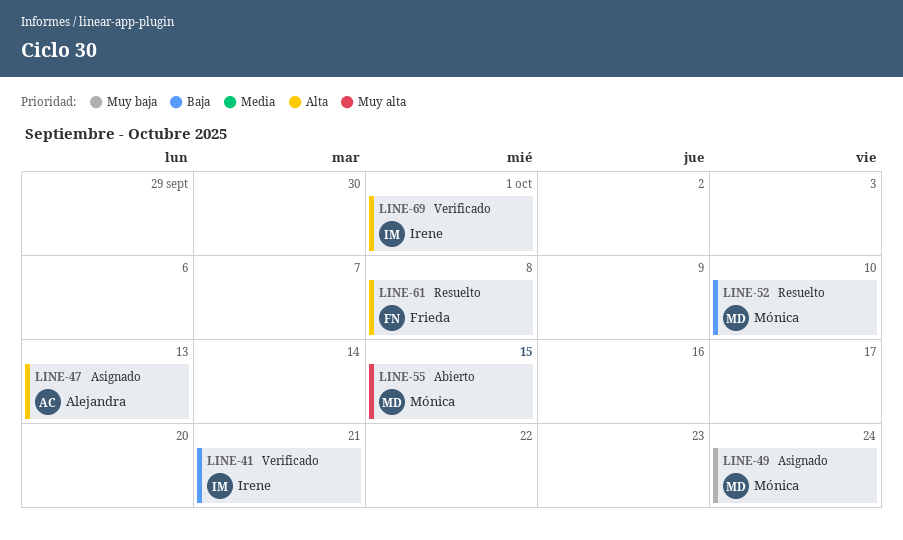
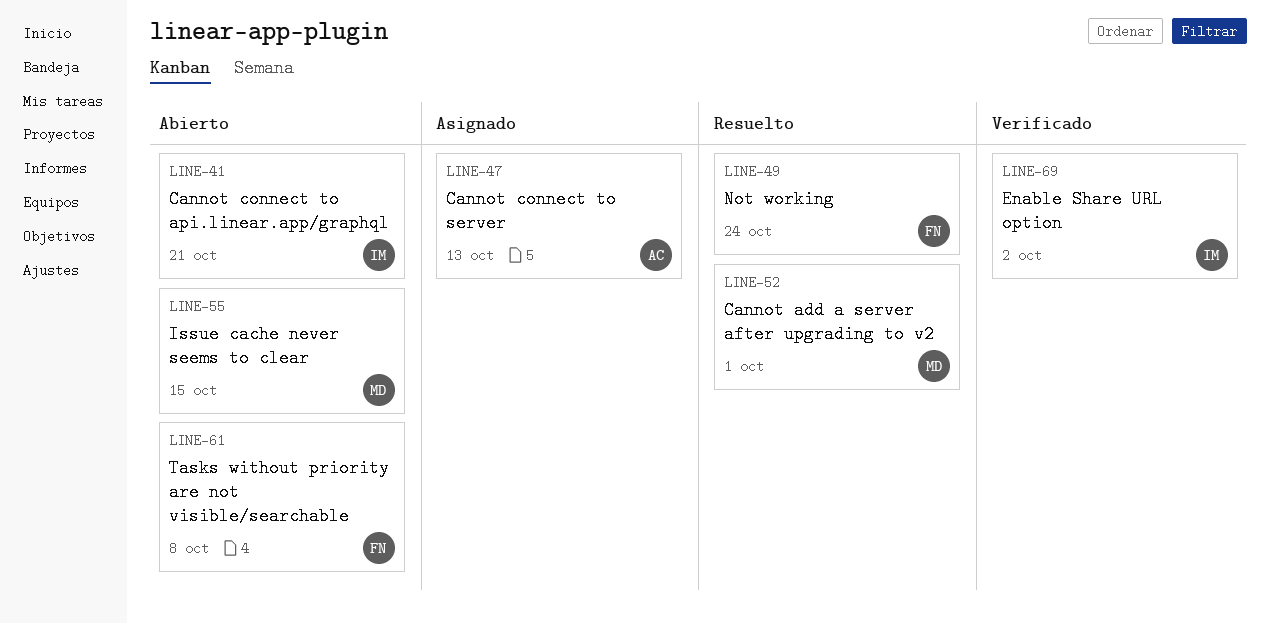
LINE-41, status: Verificado -> Abierto
LINE-49, status: Asignado -> Resuelto
LINE-49, owner: Mónica -> Frieda
LINE-52, due: Oct 10 -> Oct 1
LINE-61, status: Resuelto -> Abierto
LINE-69, due: Oct 1 -> Oct 2

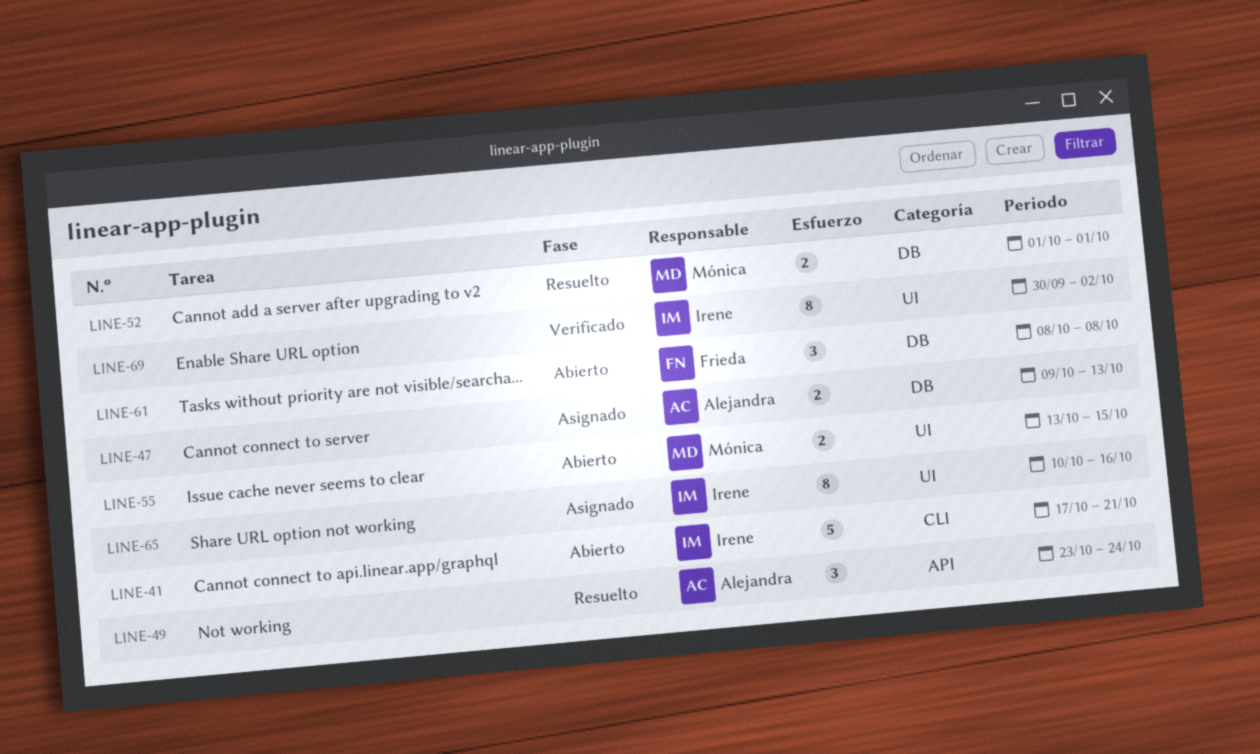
LINE-49, owner: Frieda -> Alejandra
LINE-65: none -> present

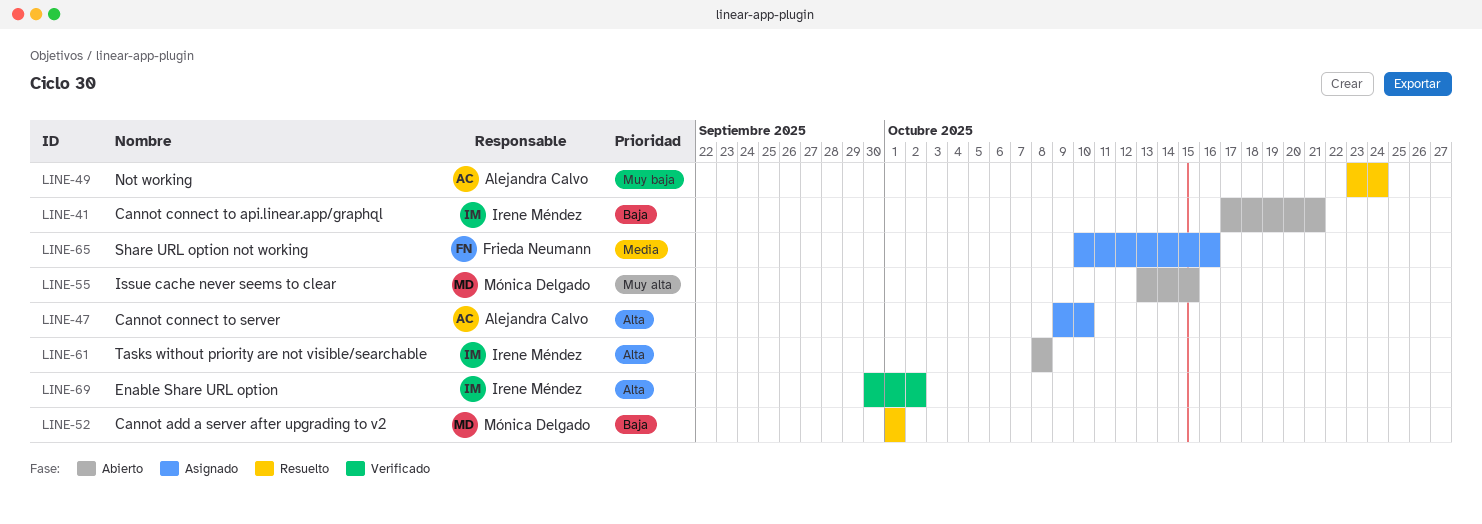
LINE-47, due: Oct 13 -> Oct 10
LINE-61, owner: Frieda Neumann -> Irene Méndez
LINE-65, owner: Irene Méndez -> Frieda Neumann

